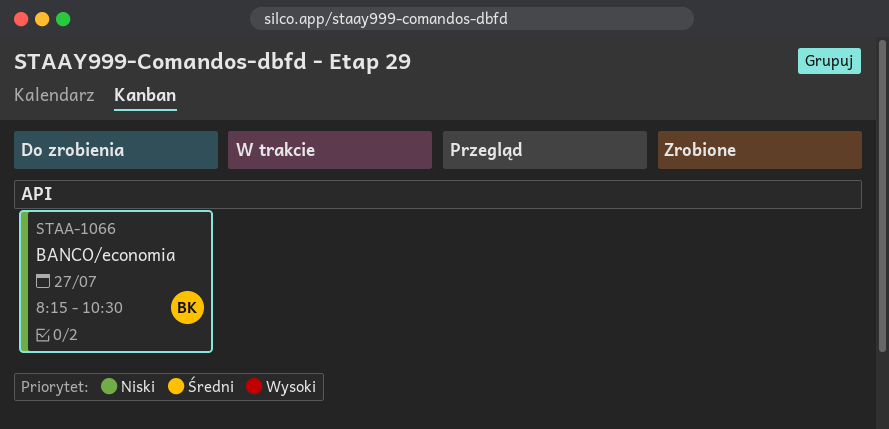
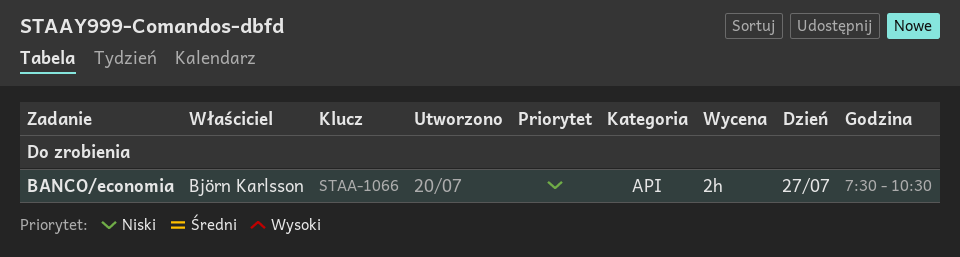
STAA-1066, begins: 08:15 -> 07:30

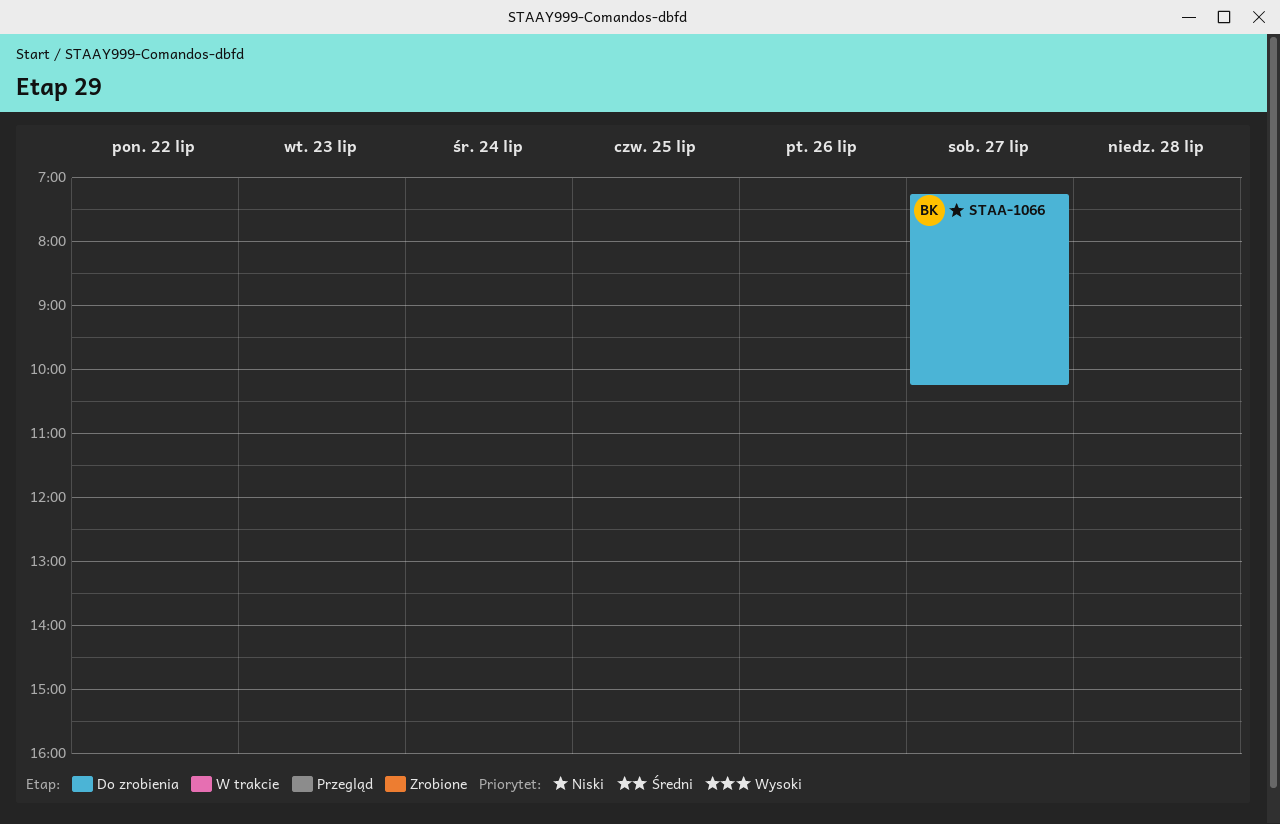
STAA-1066, begins: 07:30 -> 07:15
STAA-1066, ends: 10:30 -> 10:15

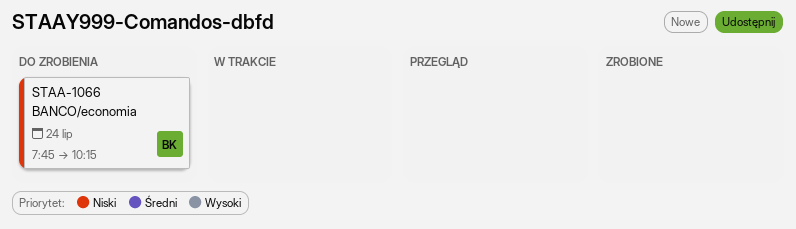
STAA-1066, day: Jul 27 -> Jul 24
STAA-1066, begins: 07:15 -> 07:45

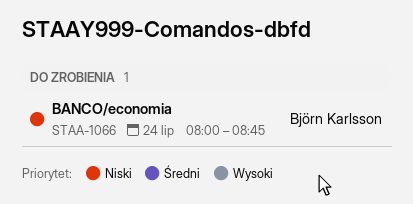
STAA-1066, begins: 07:45 -> 08:00
STAA-1066, ends: 10:15 -> 08:45

